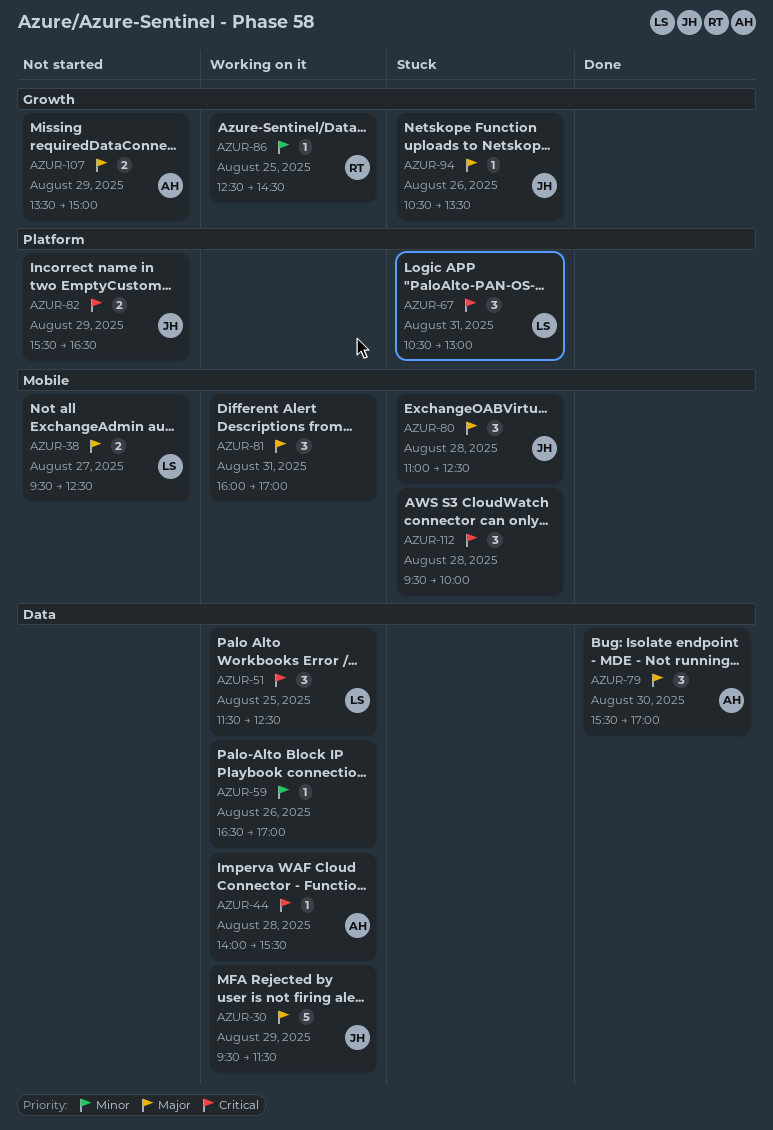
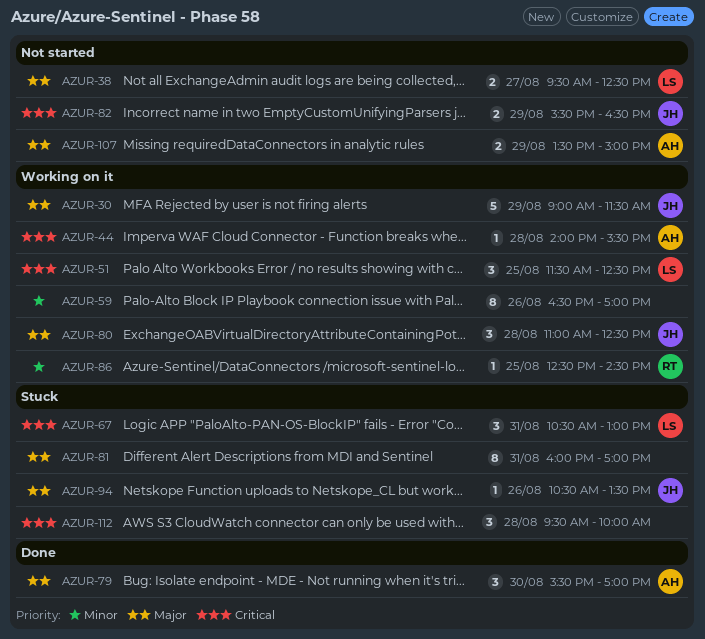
AZUR-30, begins: 09:30 -> 09:00
AZUR-59, estimate: 1 -> 8
AZUR-80, status: Stuck -> Working on it
AZUR-81, status: Working on it -> Stuck
AZUR-81, estimate: 3 -> 8

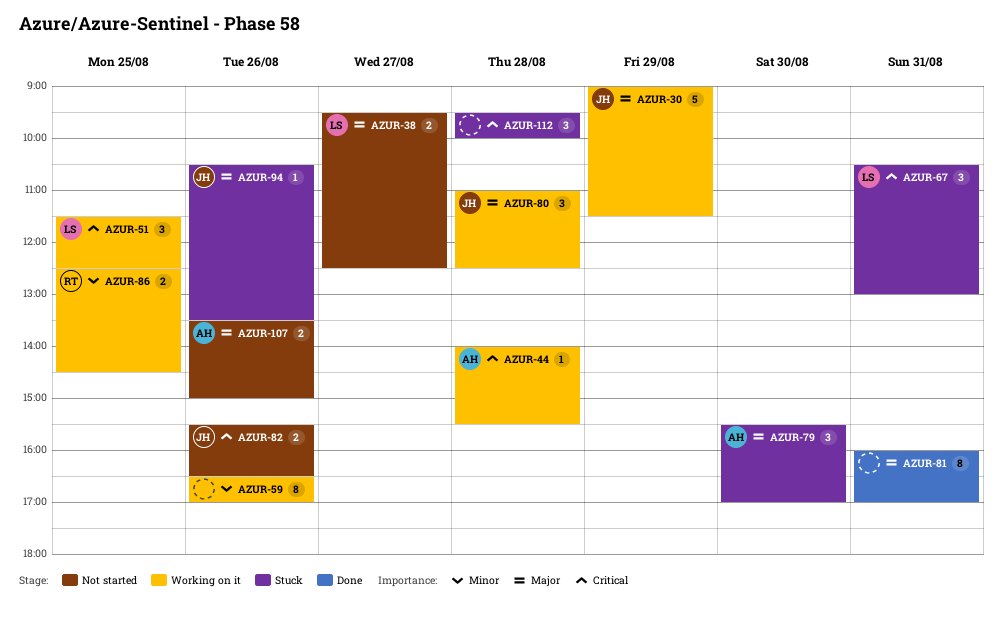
AZUR-79, status: Done -> Stuck
AZUR-81, status: Stuck -> Done
AZUR-82, day: Aug 29 -> Aug 26
AZUR-86, estimate: 1 -> 2
AZUR-107, day: Aug 29 -> Aug 26

